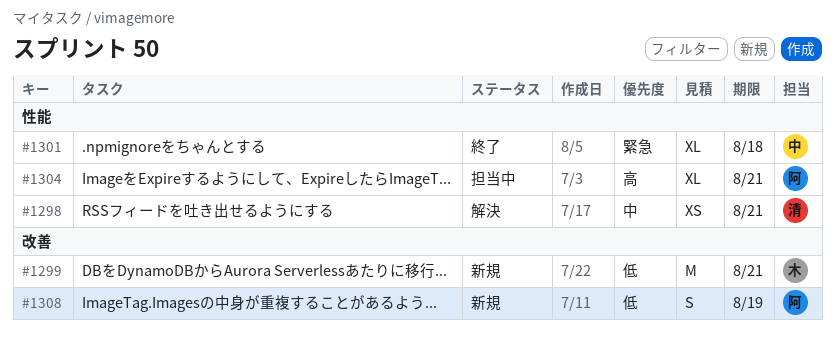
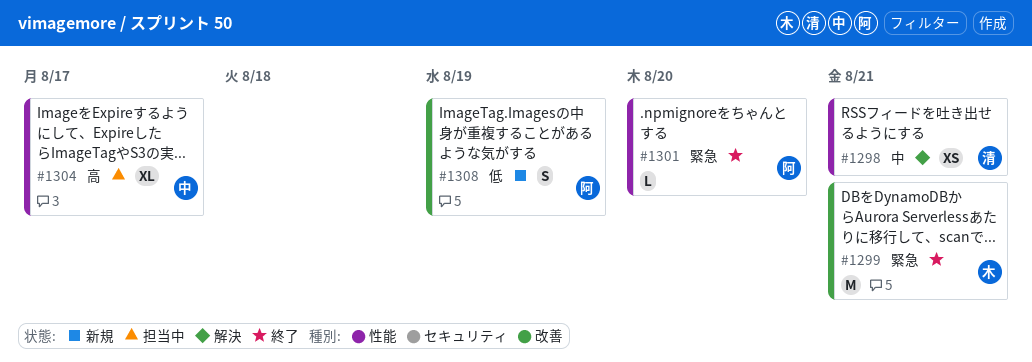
#1299, status: 新規 -> 終了
#1299, priority: 低 -> 緊急
#1301, owner: 中 -> 阿
#1301, estimate: XL -> L
#1301, due: Aug 18 -> Aug 20
#1304, owner: 阿 -> 中
#1304, due: Aug 21 -> Aug 17

